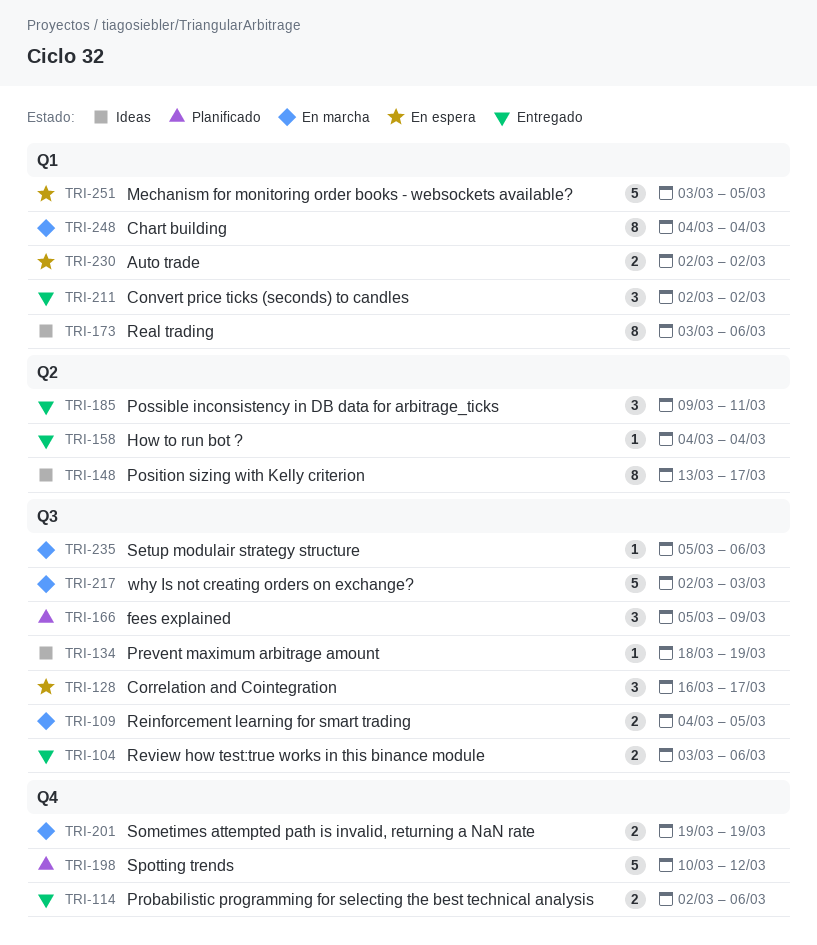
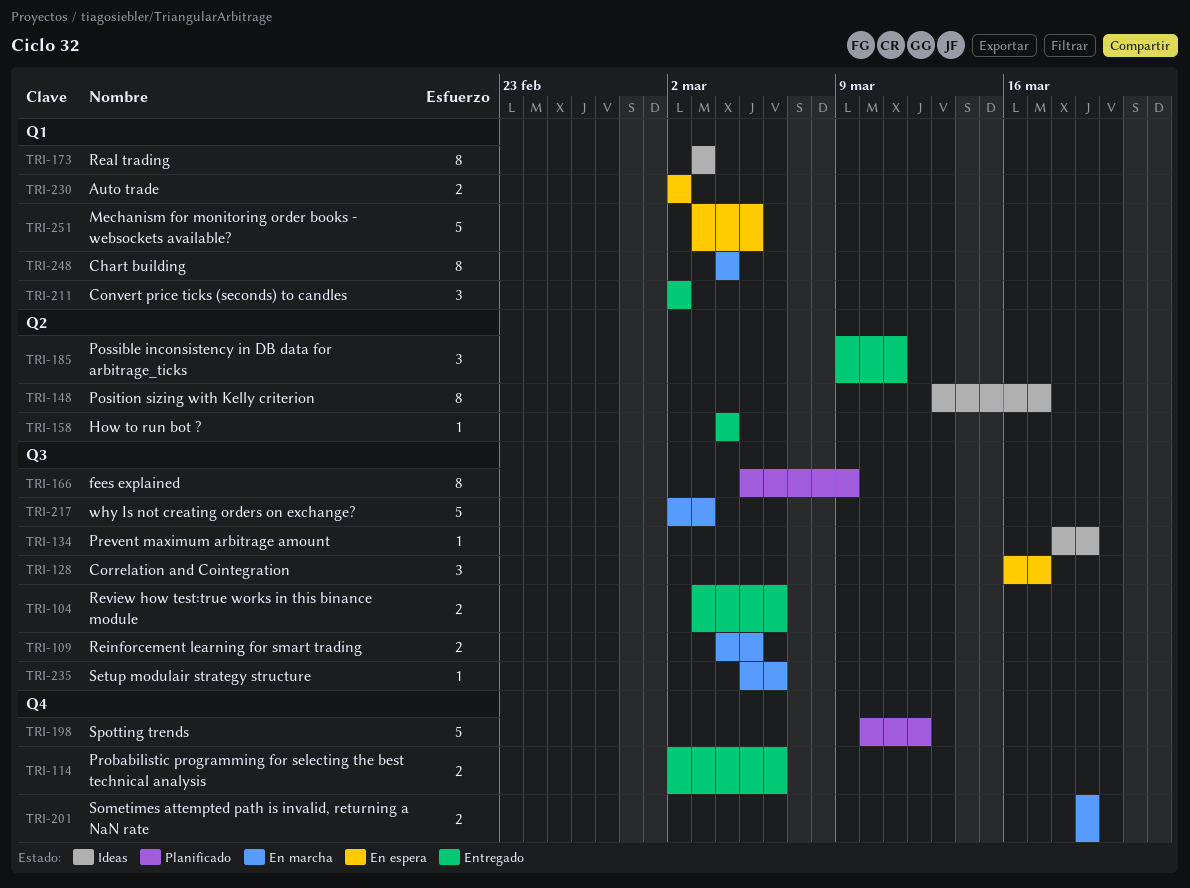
TRI-166, estimate: 3 -> 8
TRI-173, due: Mar 6 -> Mar 3

